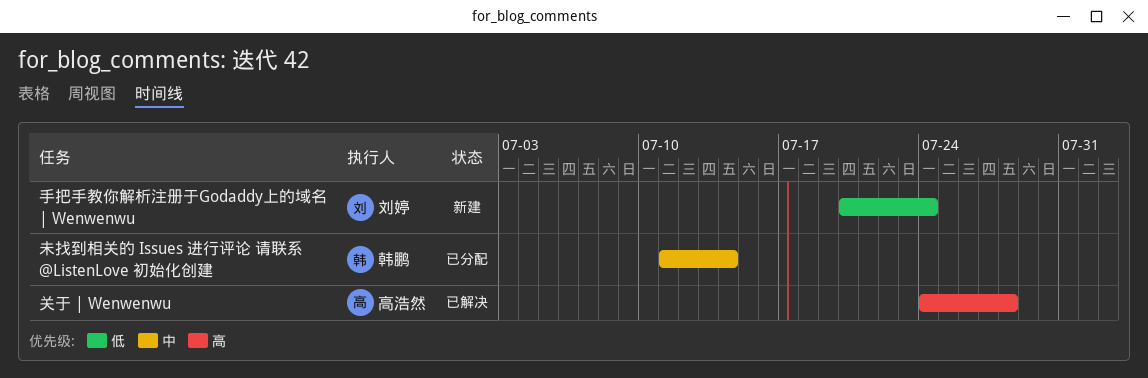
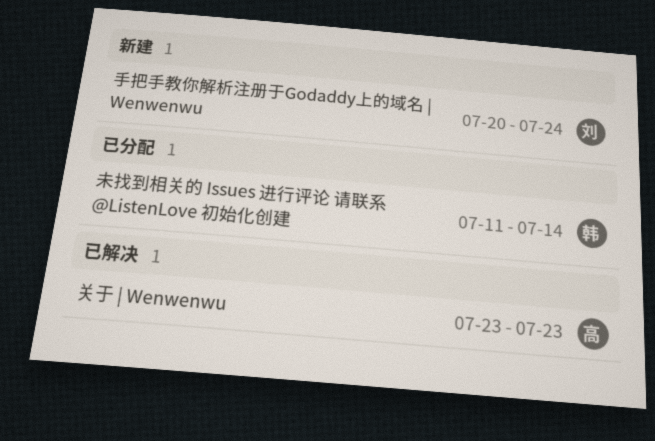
关于 | Wenwenwu, start: Jul 24 -> Jul 23
关于 | Wenwenwu, due: Jul 28 -> Jul 23

